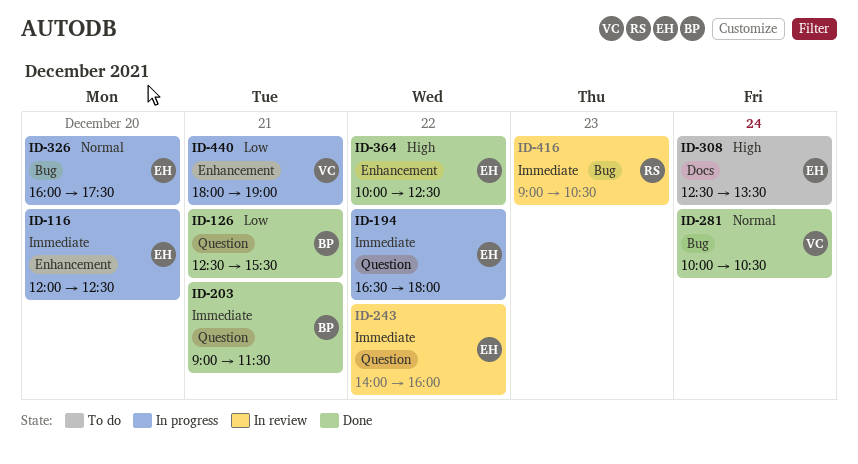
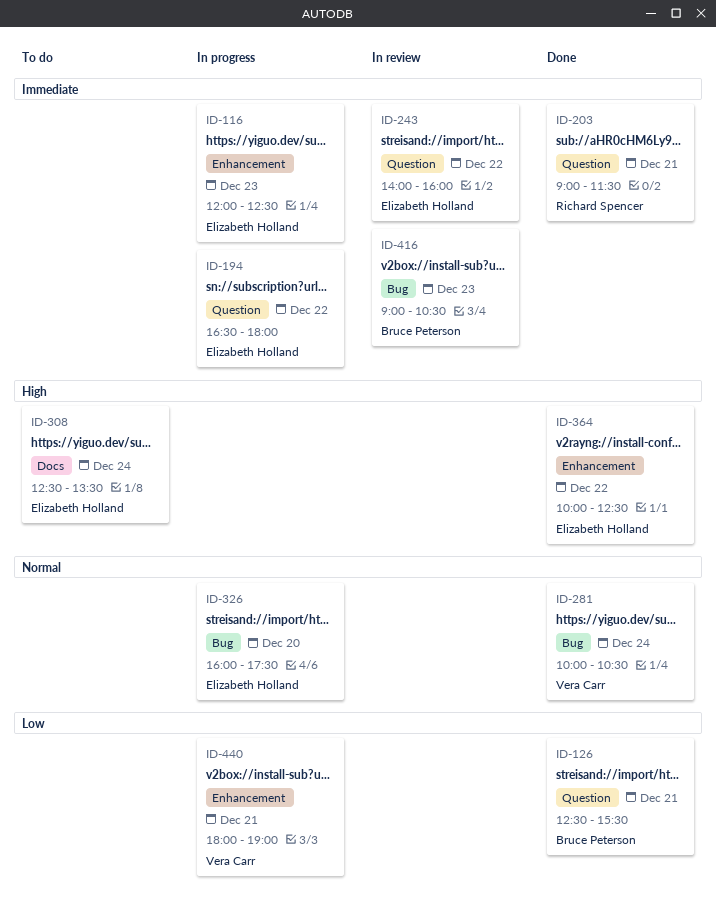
ID-116, day: Dec 20 -> Dec 23
ID-203, owner: Bruce Peterson -> Richard Spencer
ID-416, owner: Richard Spencer -> Bruce Peterson

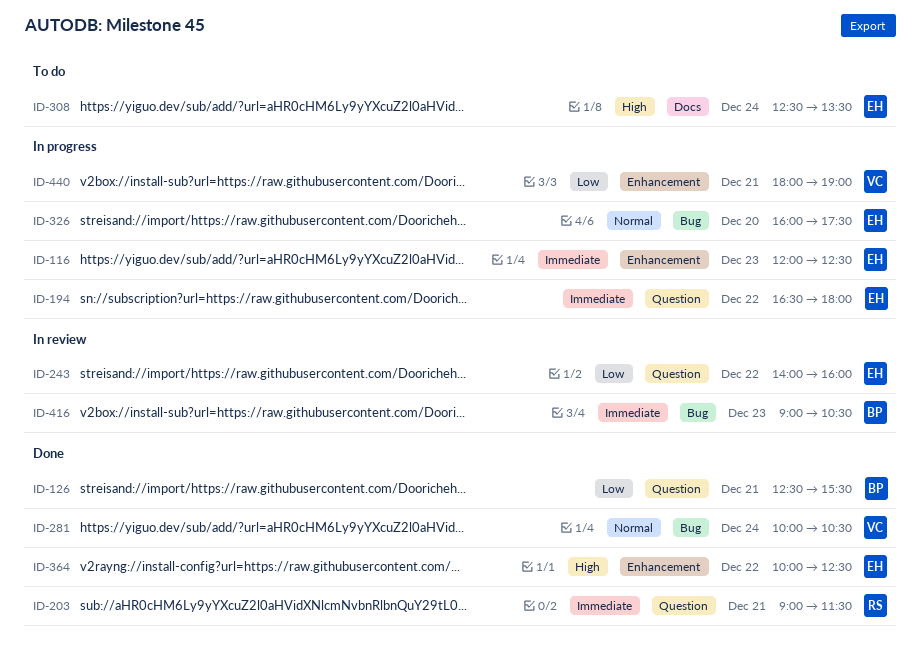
ID-243, priority: Immediate -> Low

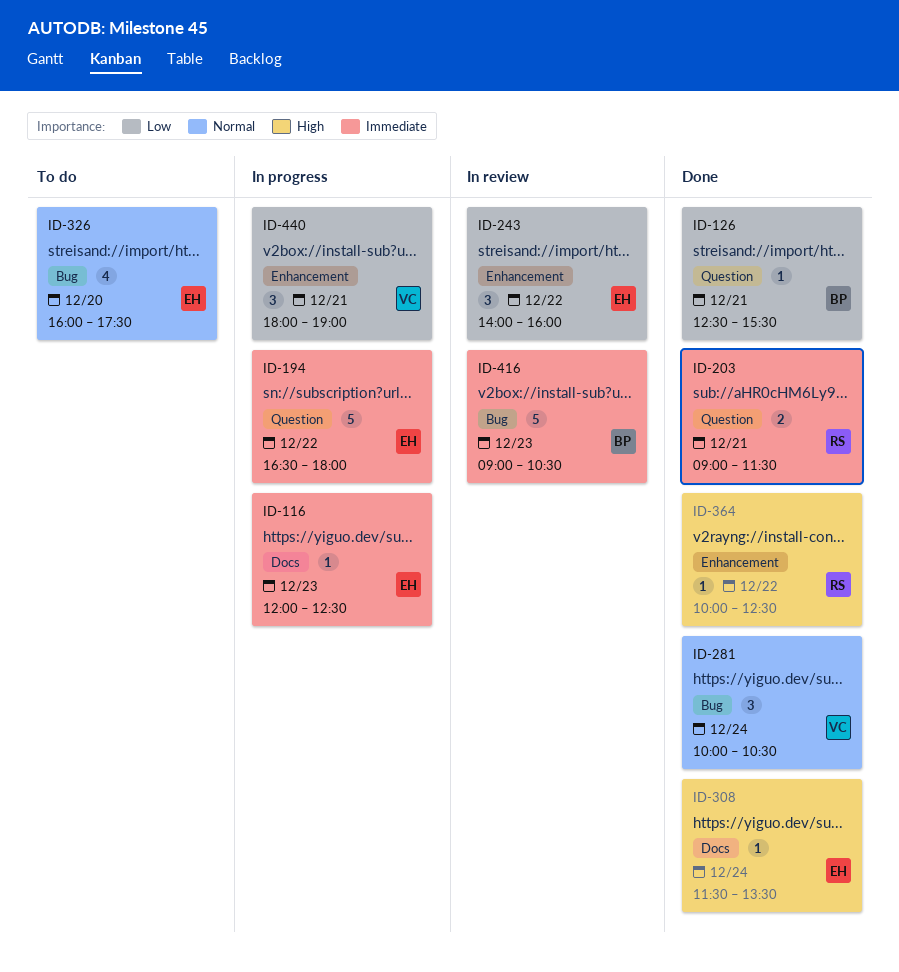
ID-116, label: Enhancement -> Docs
ID-243, label: Question -> Enhancement
ID-308, status: To do -> Done
ID-308, begins: 12:30 -> 11:30
ID-326, status: In progress -> To do
ID-364, owner: EH -> RS

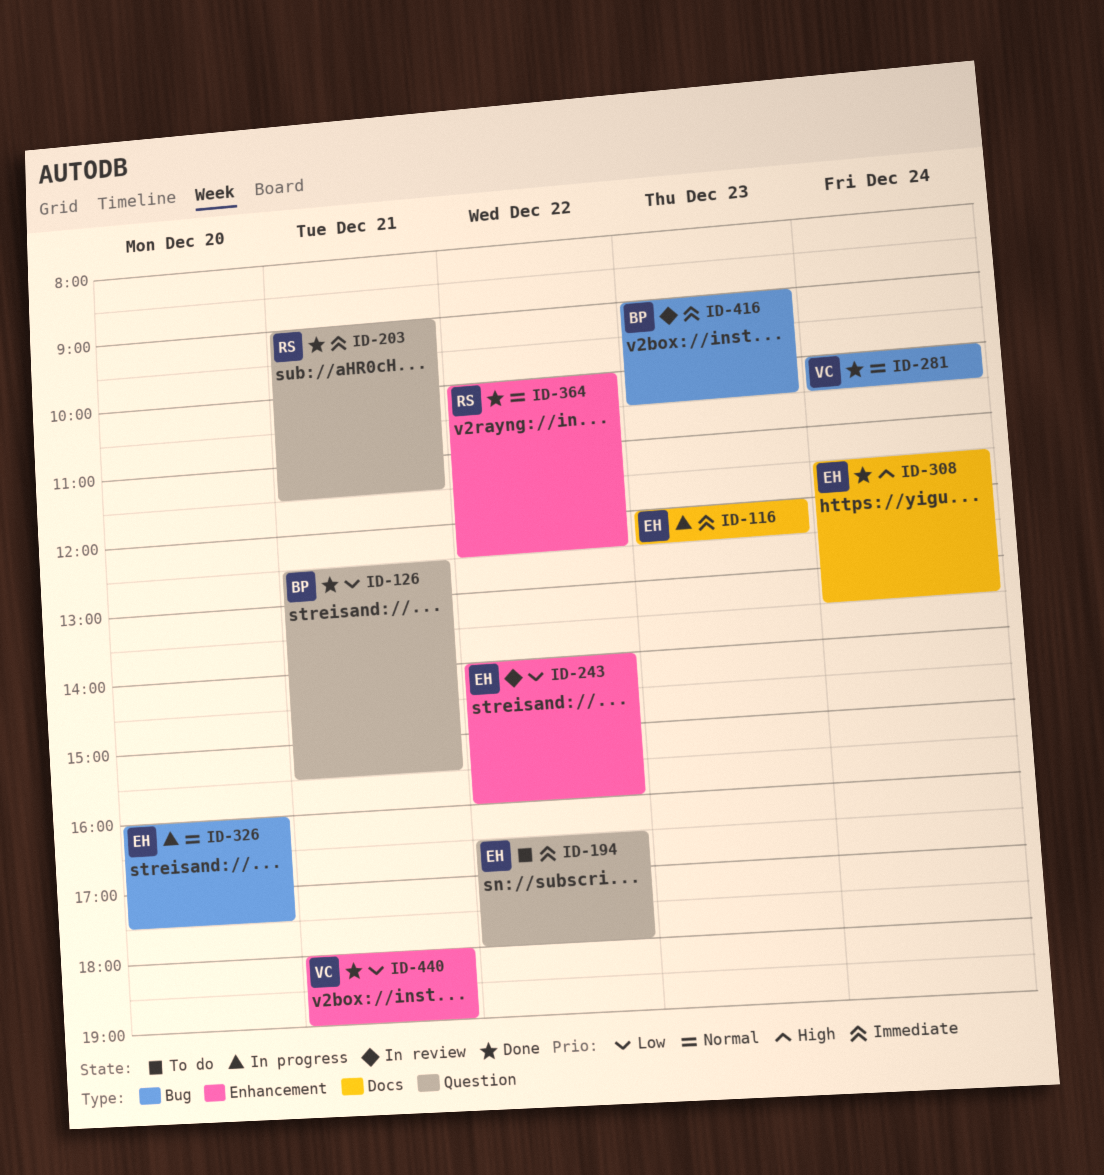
ID-194, status: In progress -> To do
ID-326, status: To do -> In progress
ID-364, priority: High -> Normal
ID-440, status: In progress -> Done

